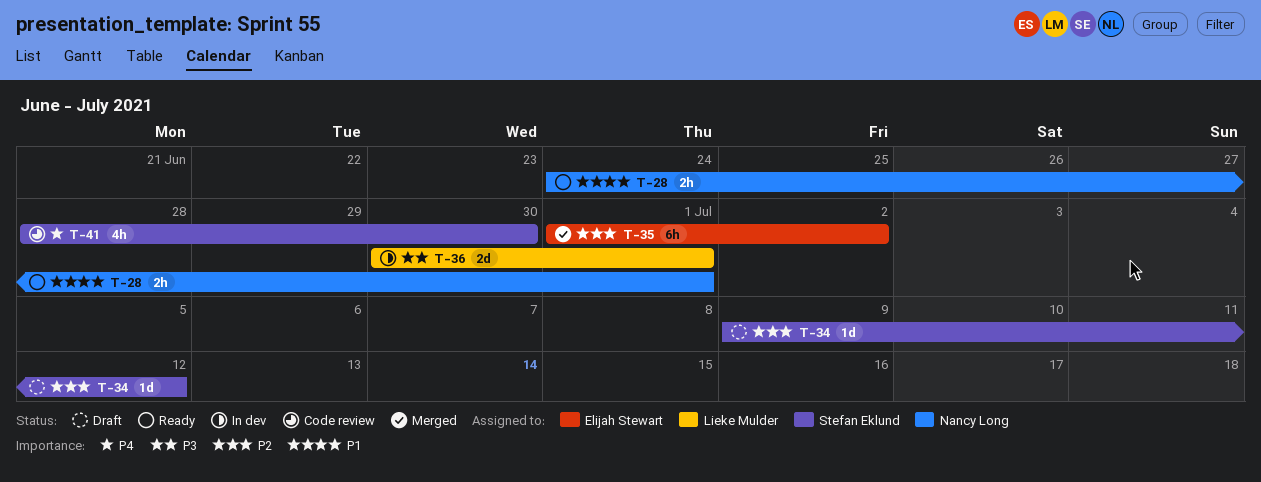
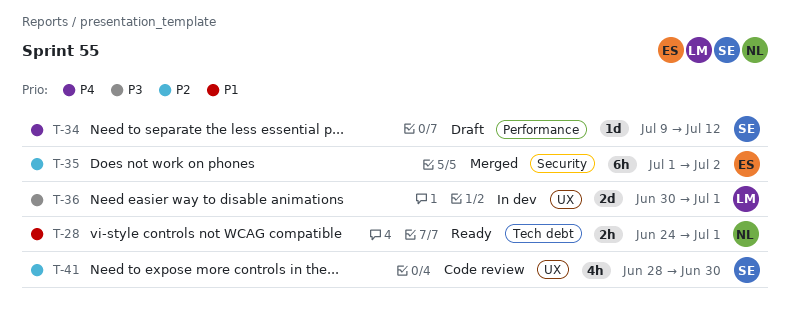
T-34, priority: P2 -> P4
T-41, priority: P4 -> P2

